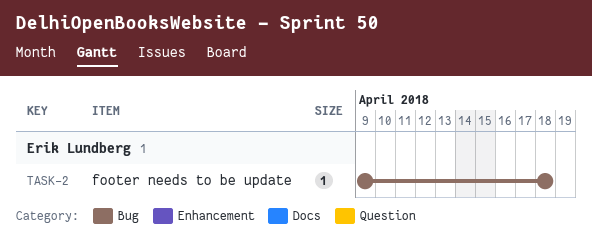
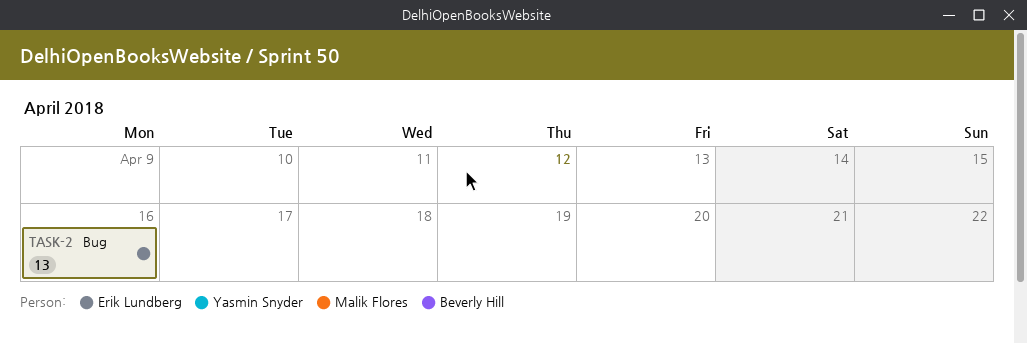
TASK-2, estimate: 1 -> 13
TASK-2, due: Apr 18 -> Apr 16

